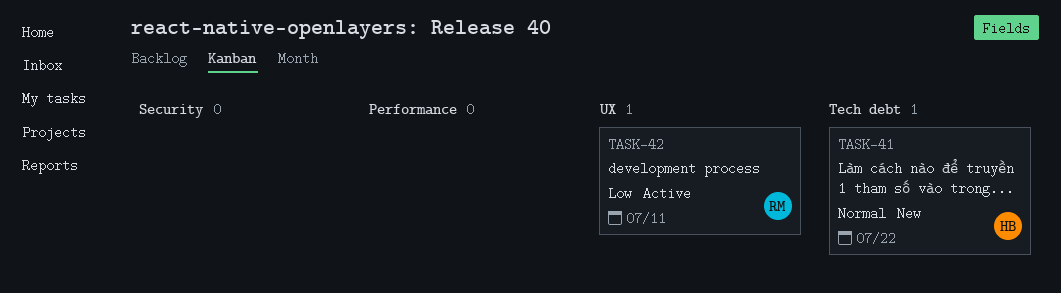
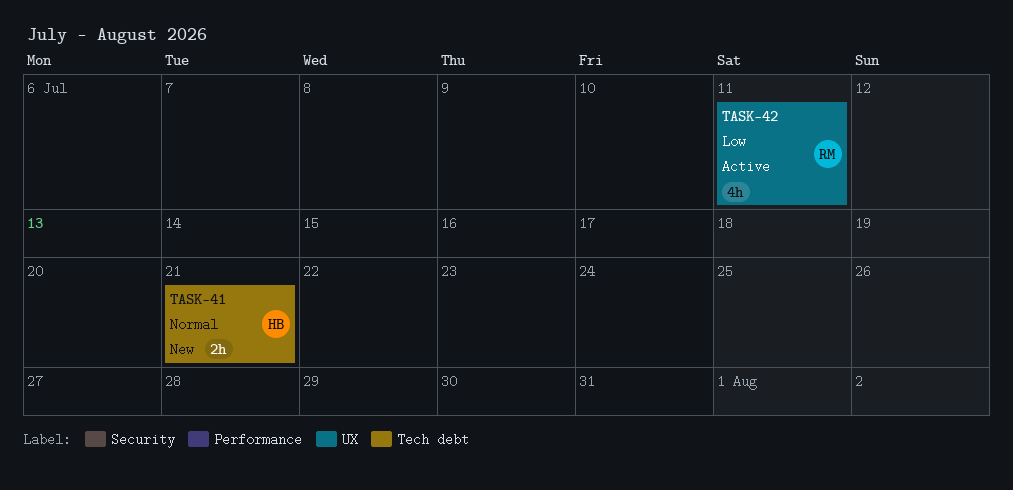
TASK-41, due: Jul 22 -> Jul 21

